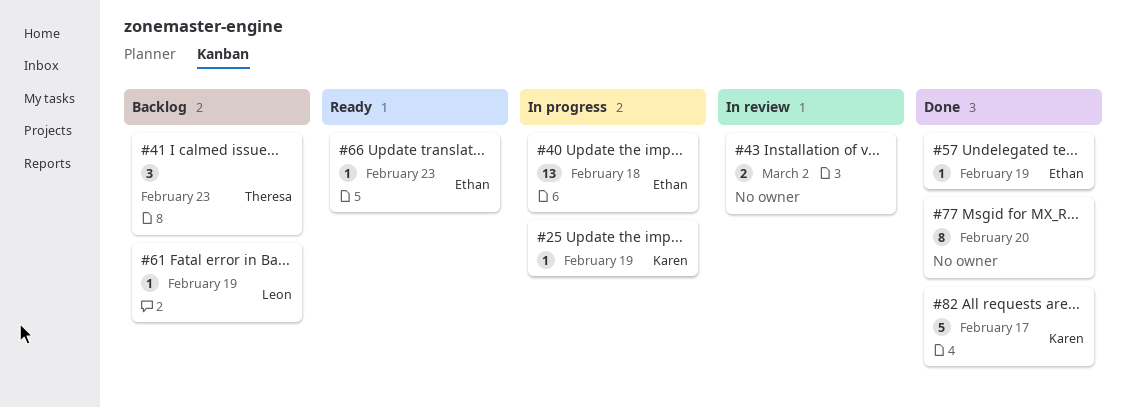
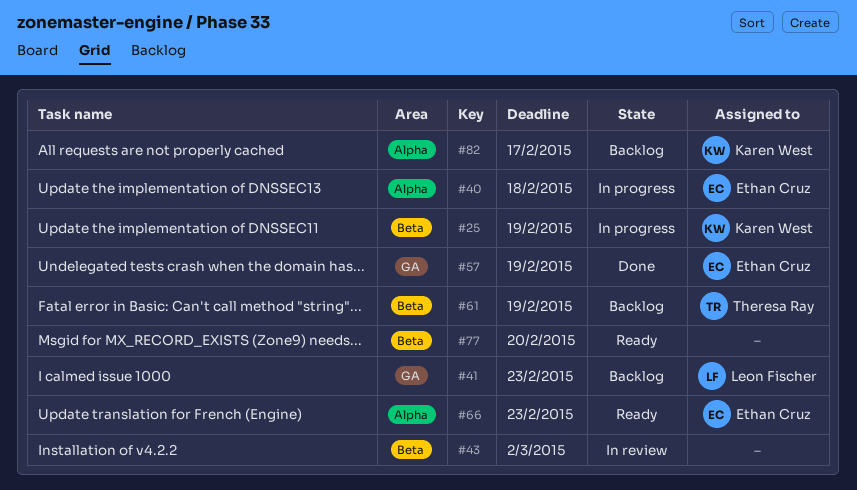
#41, owner: Theresa Ray -> Leon Fischer
#61, owner: Leon Fischer -> Theresa Ray
#77, status: Done -> Ready
#82, status: Done -> Backlog

